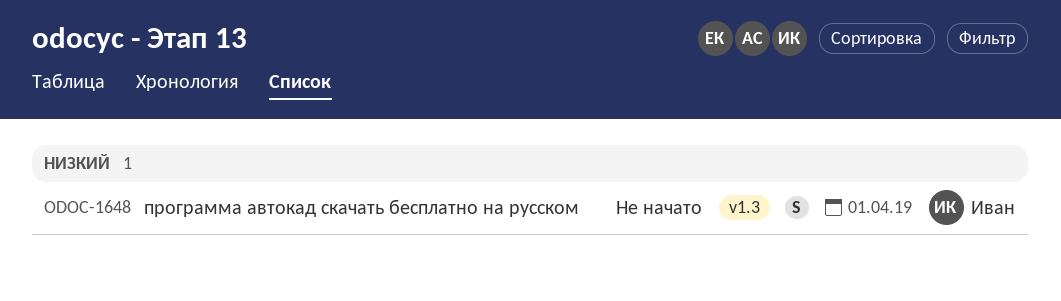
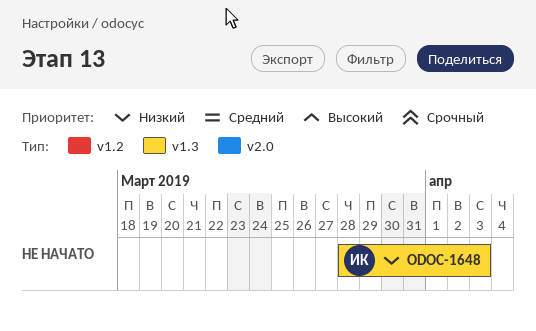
ODOC-1648, due: Apr 1 -> Apr 3

